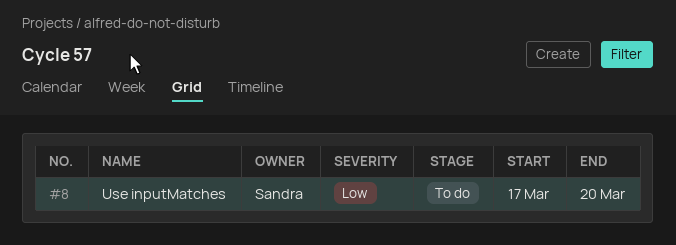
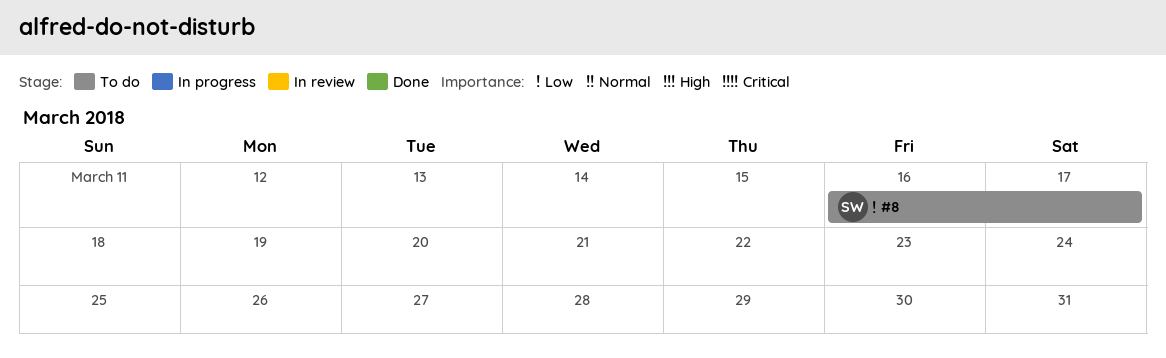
#8, start: Mar 17 -> Mar 16
#8, due: Mar 20 -> Mar 17

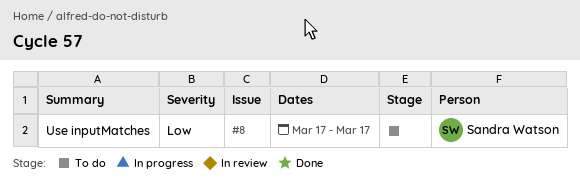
#8, start: Mar 16 -> Mar 17

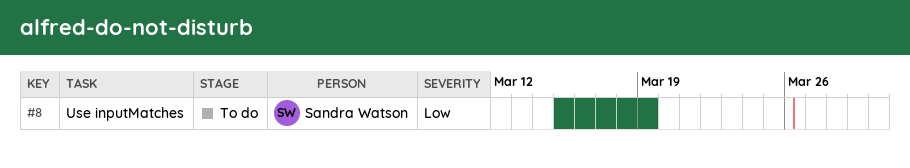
#8, start: Mar 17 -> Mar 15
#8, due: Mar 17 -> Mar 19

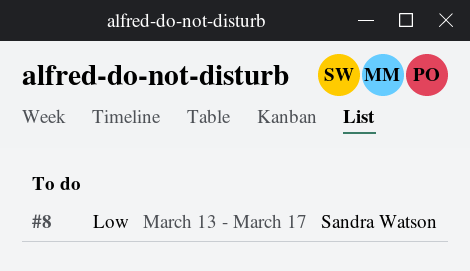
#8, start: Mar 15 -> Mar 13
#8, due: Mar 19 -> Mar 17

